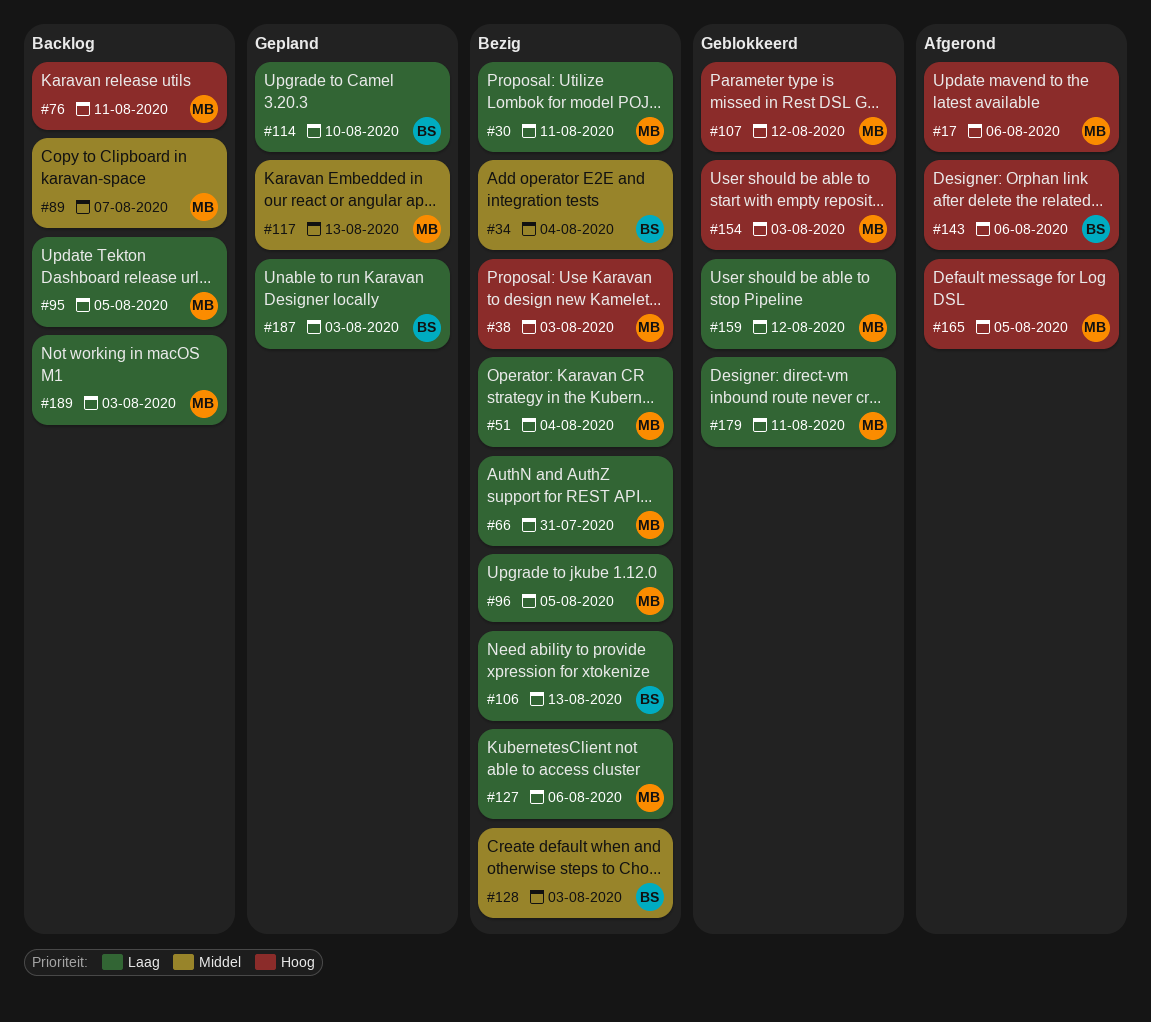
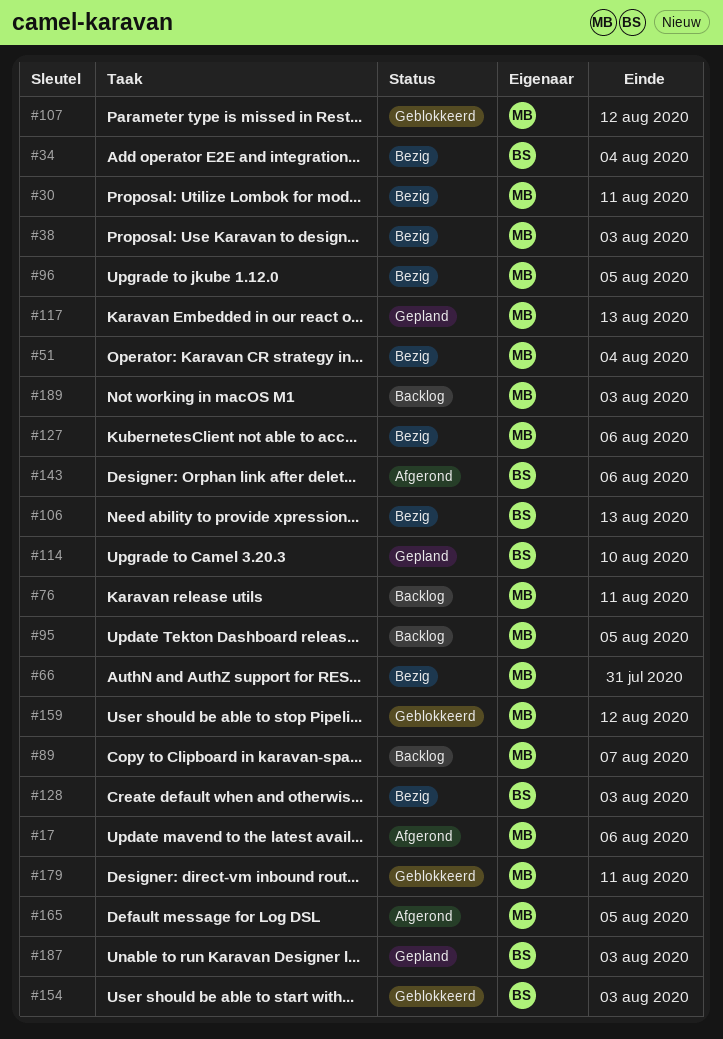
#154, owner: MB -> BS

